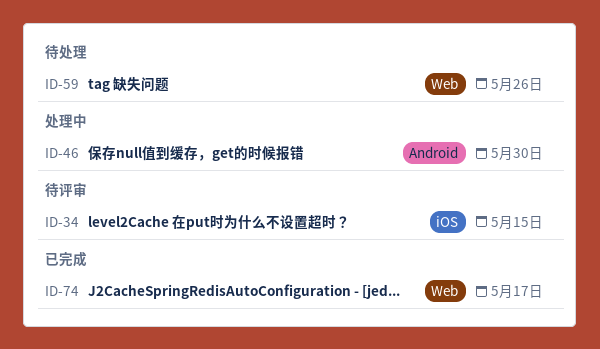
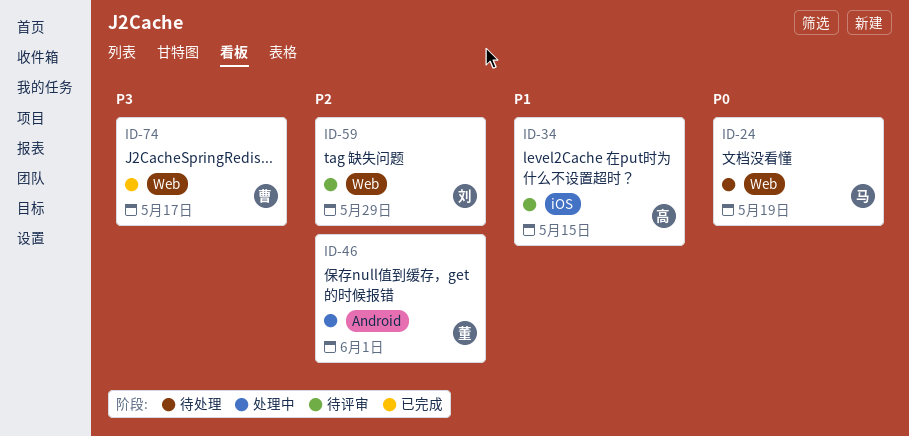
ID-24: none -> present
ID-46, due: May 30 -> Jun 1
ID-59, status: 待处理 -> 待评审
ID-59, due: May 26 -> May 29

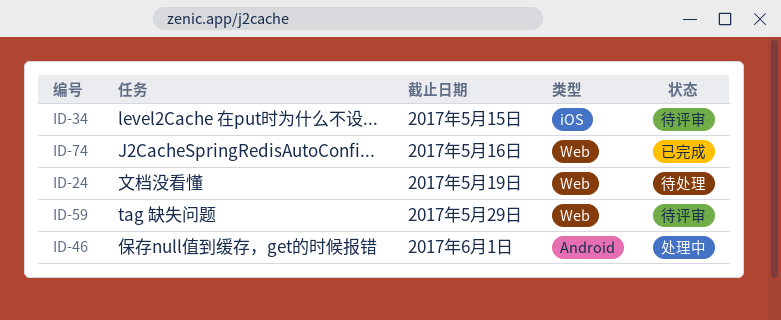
ID-74, due: May 17 -> May 16

